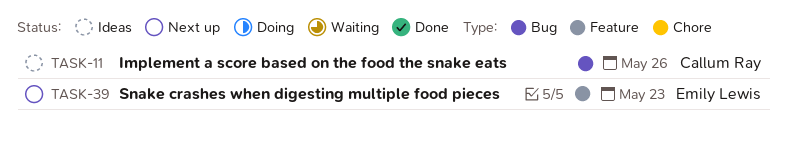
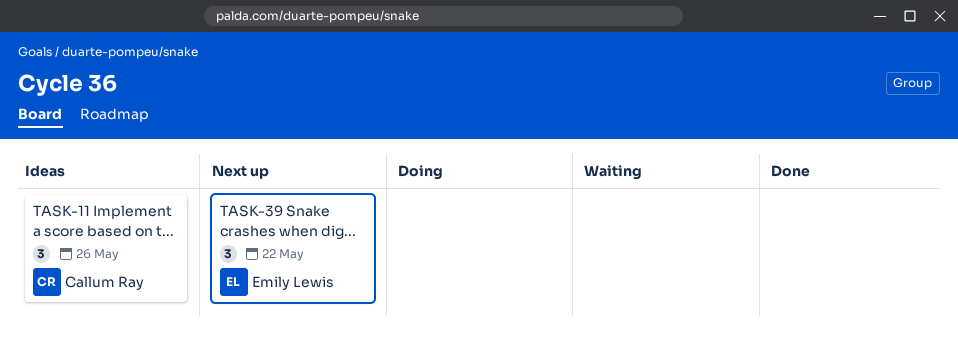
TASK-39, due: May 23 -> May 22

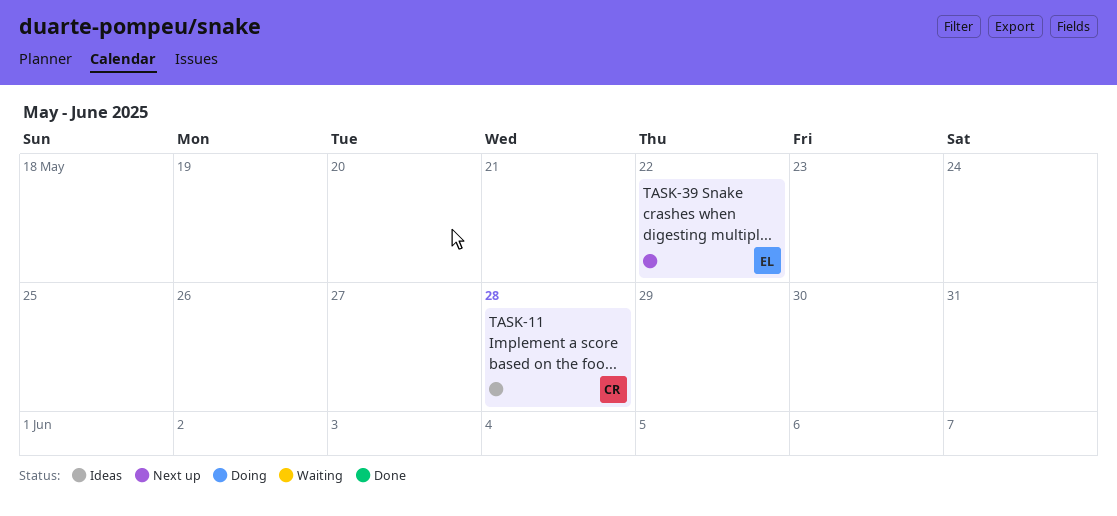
TASK-11, due: May 26 -> May 28

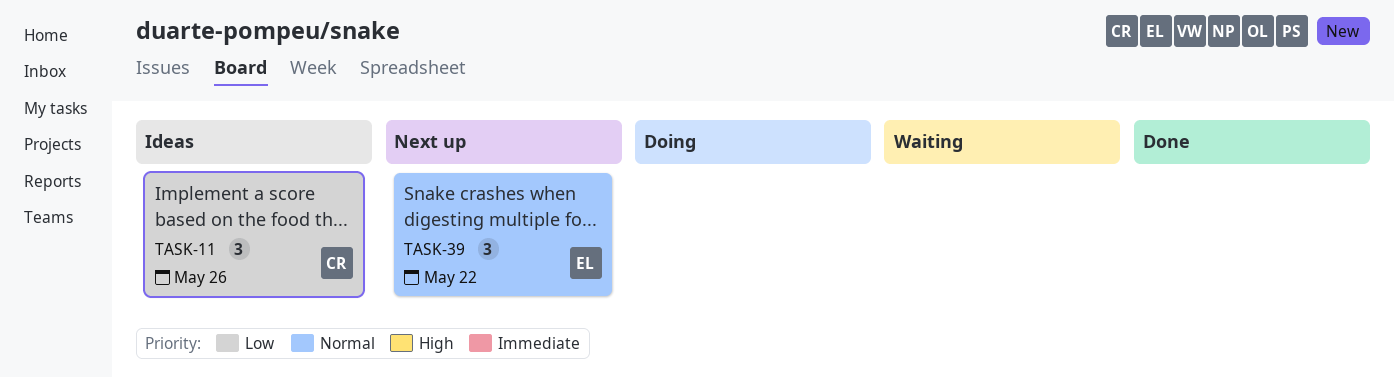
TASK-11, due: May 28 -> May 26

